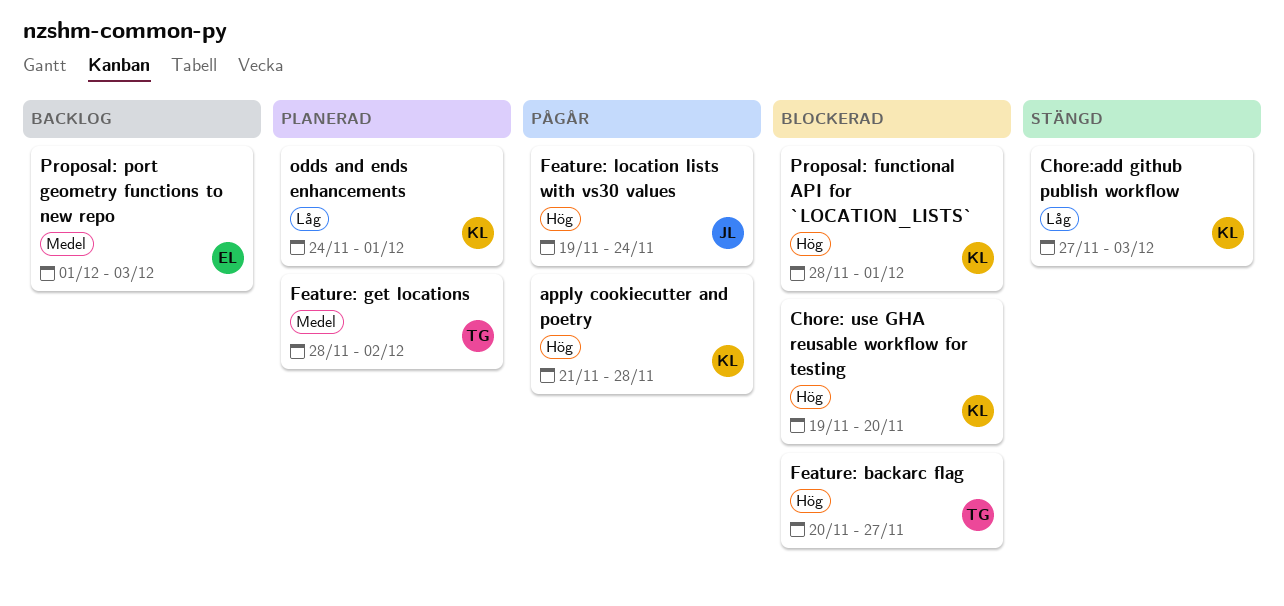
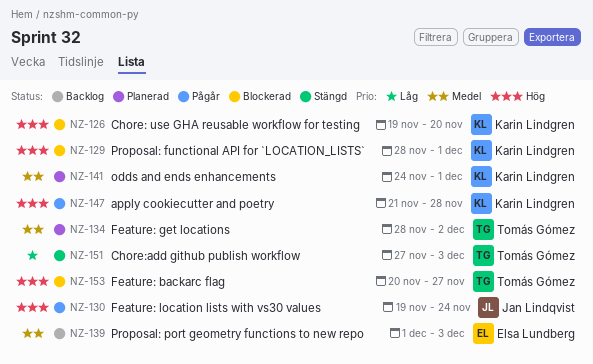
Chore:add github publish workflow, owner: Karin Lindgren -> Tomás Gómez
odds and ends enhancements, priority: Låg -> Medel

